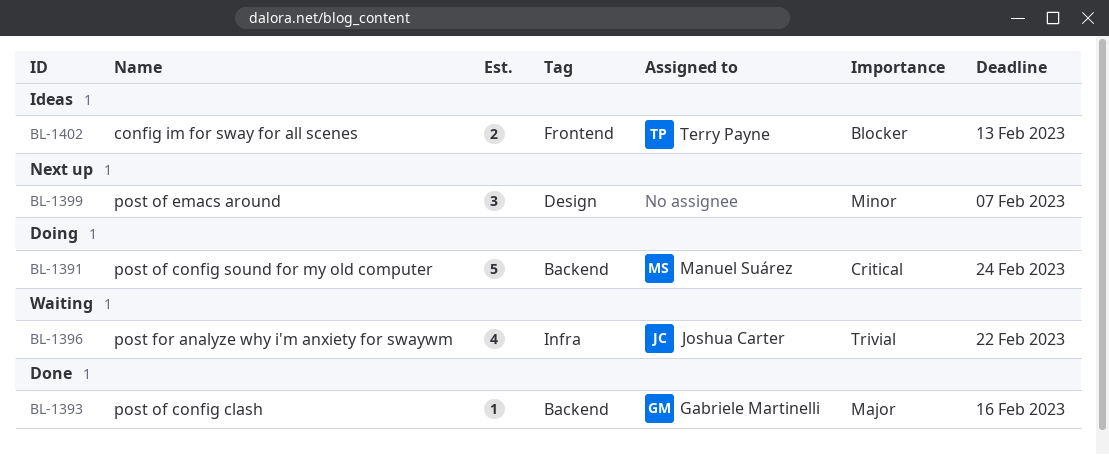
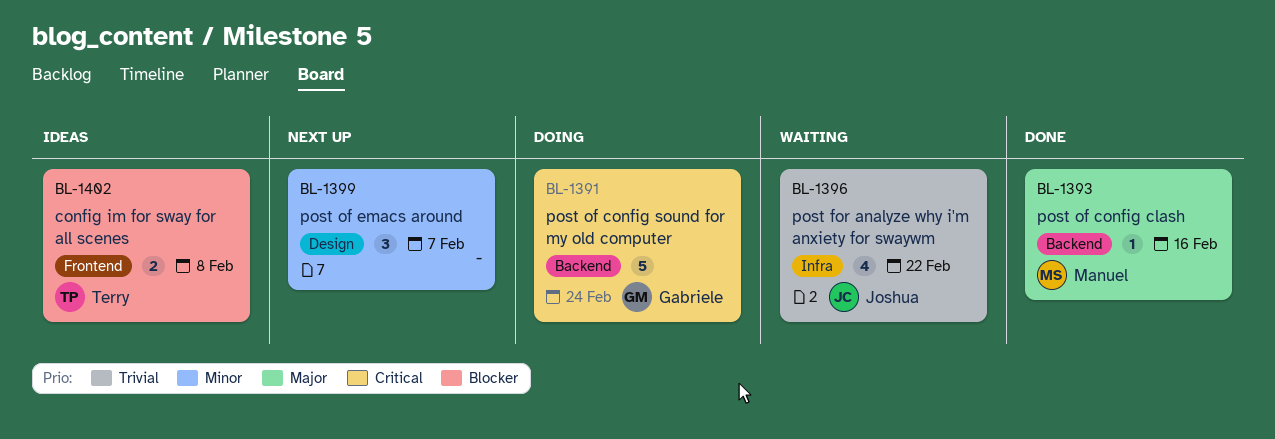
BL-1391, owner: Manuel Suárez -> Gabriele Martinelli
BL-1393, owner: Gabriele Martinelli -> Manuel Suárez
BL-1402, due: Feb 13 -> Feb 8

